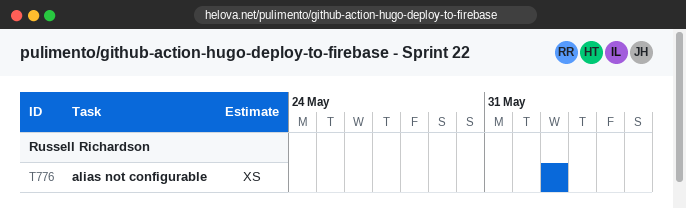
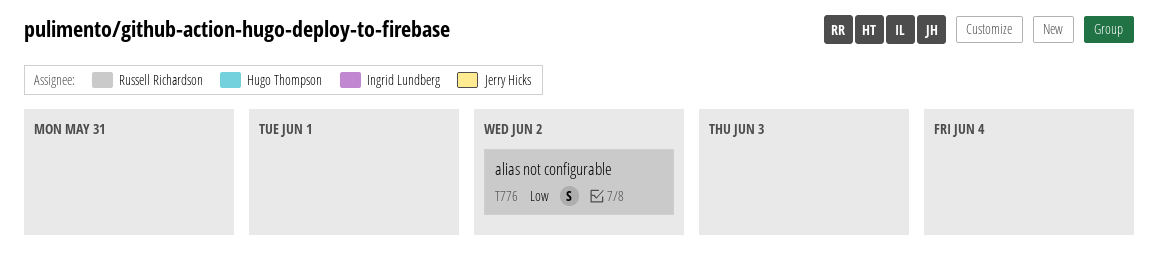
T776, estimate: XS -> S

